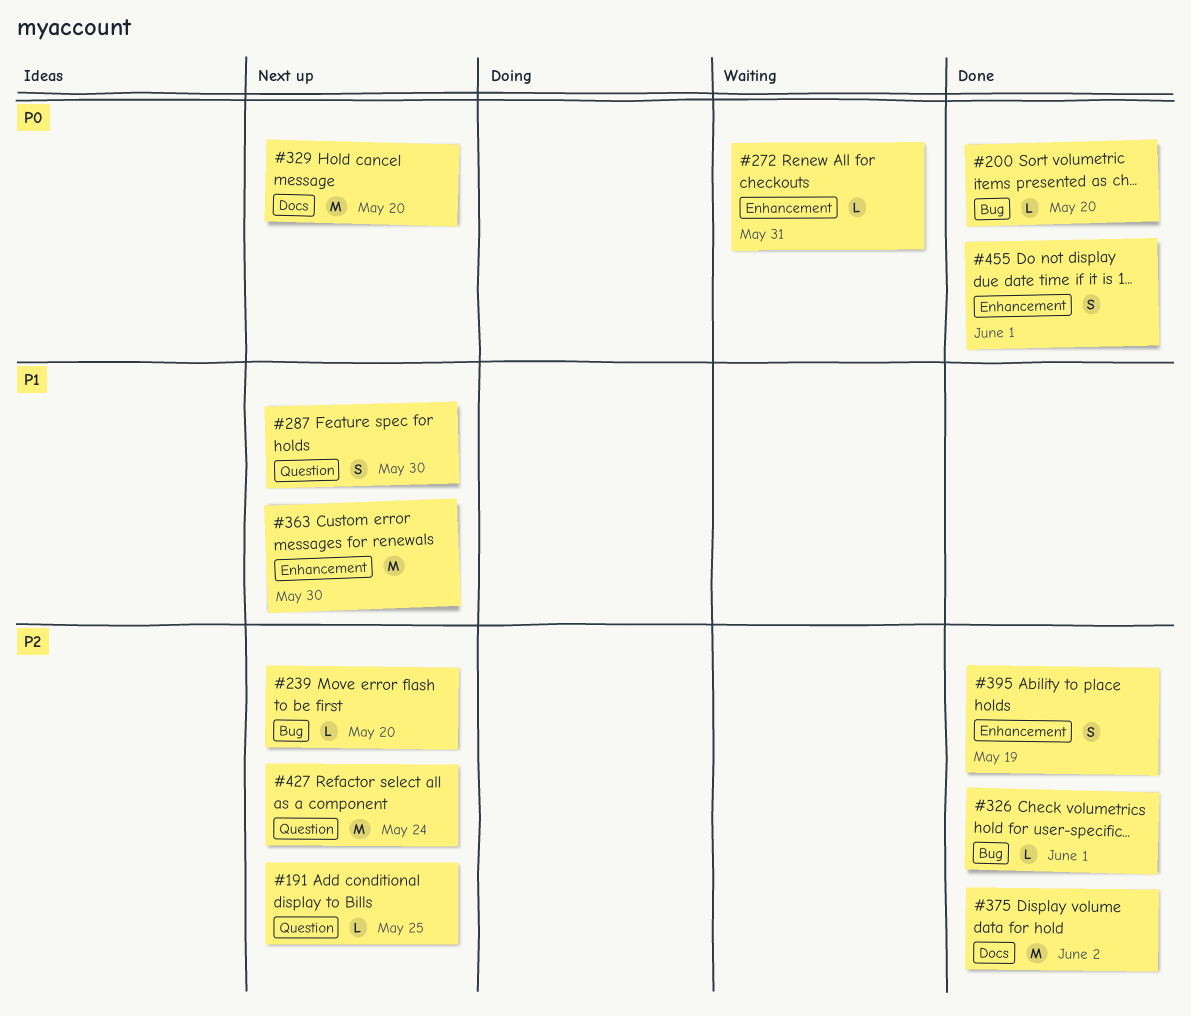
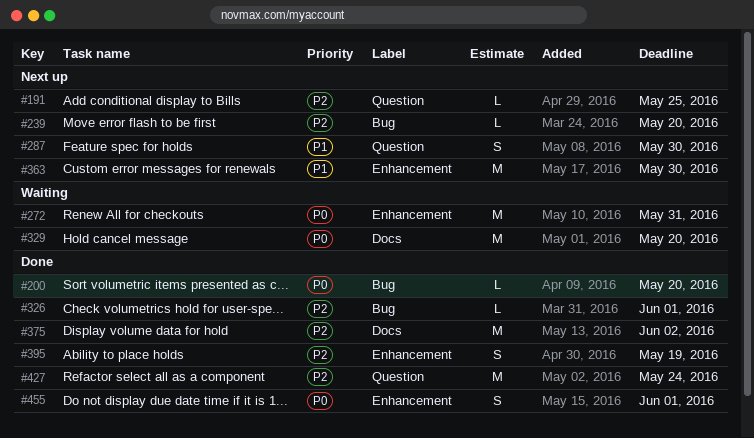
#272, estimate: L -> M
#329, status: Next up -> Waiting
#427, status: Next up -> Done

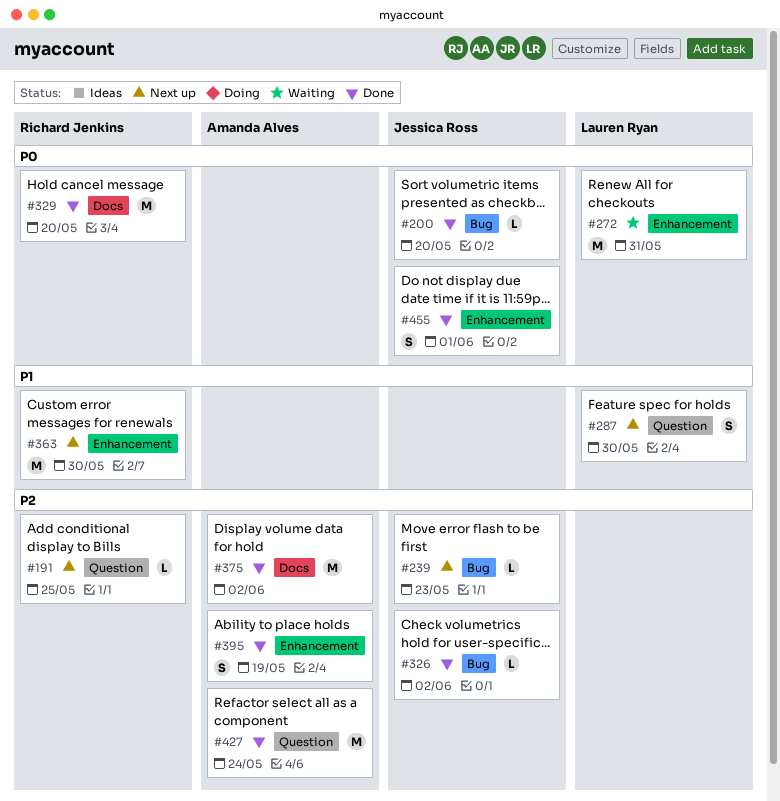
#239, due: May 20 -> May 23
#326, due: Jun 1 -> Jun 2
#329, status: Waiting -> Done

